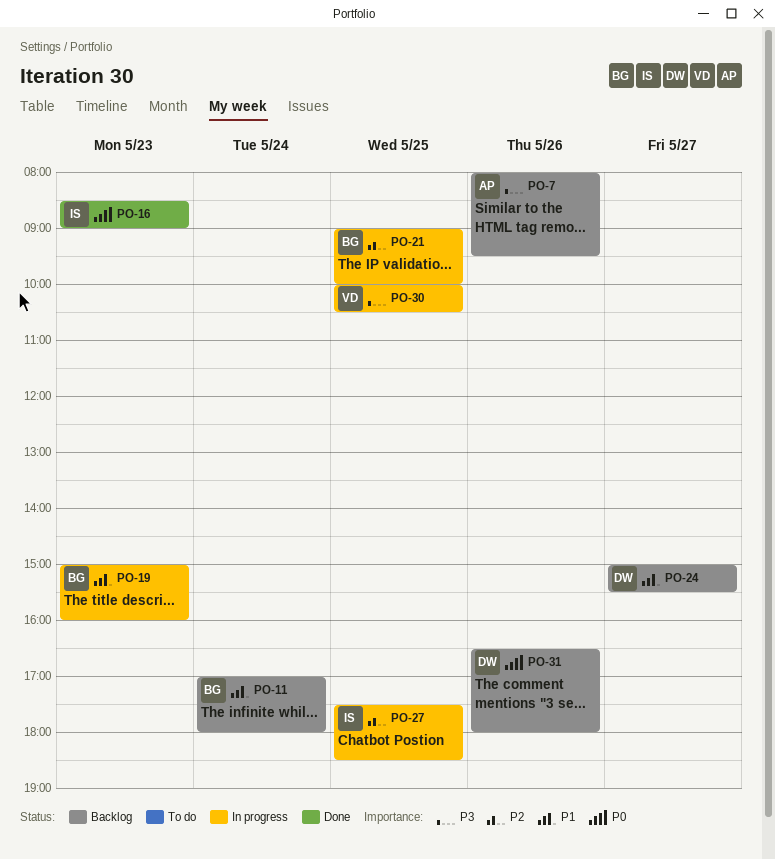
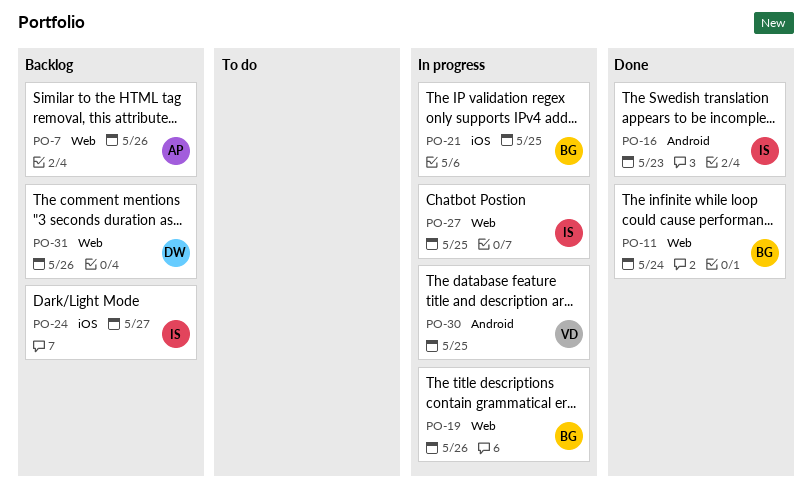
PO-11, status: Backlog -> Done
PO-19, day: May 23 -> May 26
PO-24, owner: DW -> IS

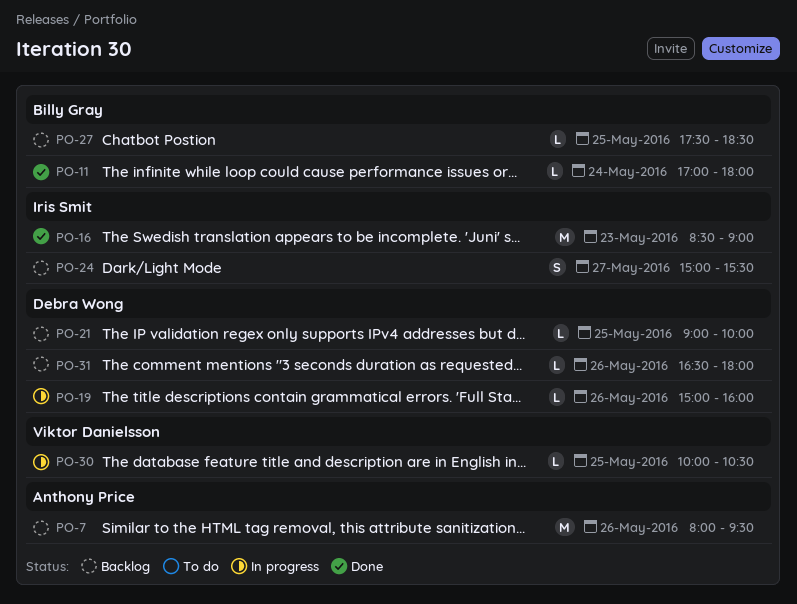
PO-19, owner: Billy Gray -> Debra Wong
PO-21, status: In progress -> Backlog
PO-21, owner: Billy Gray -> Debra Wong
PO-27, status: In progress -> Backlog
PO-27, owner: Iris Smit -> Billy Gray

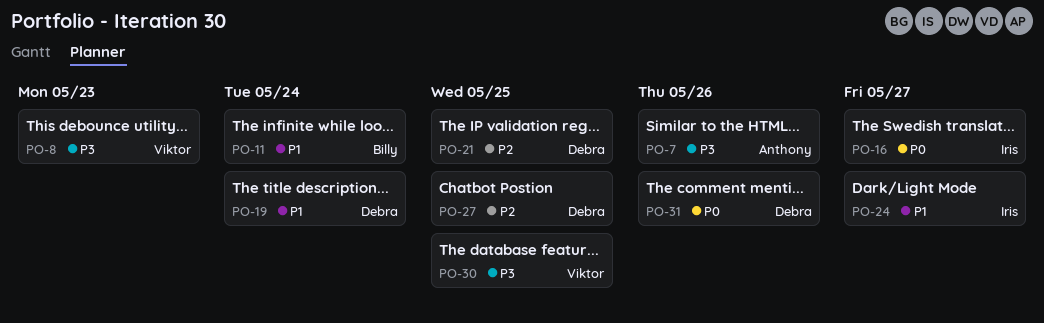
PO-8: none -> present
PO-16, day: May 23 -> May 27
PO-19, day: May 26 -> May 24
PO-27, owner: Billy Gray -> Debra Wong

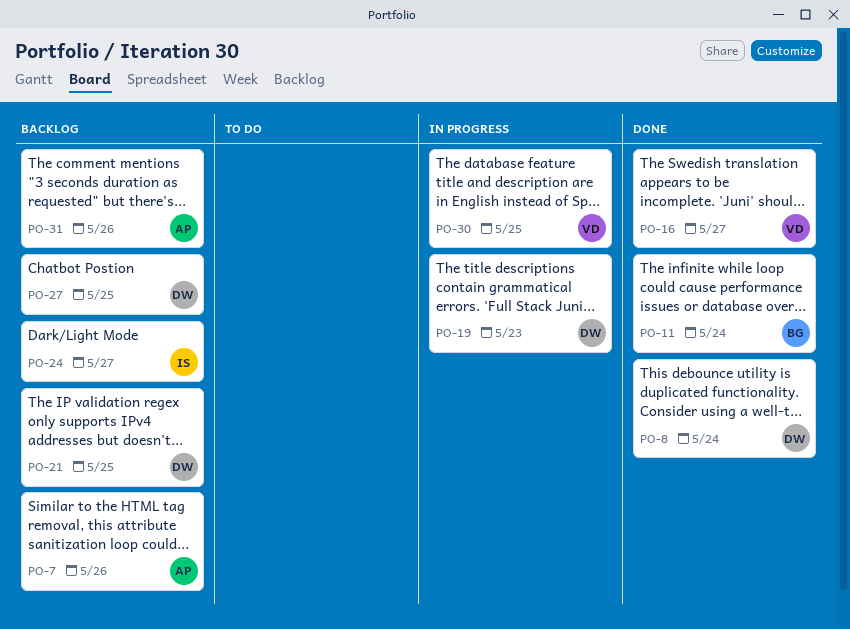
PO-8, owner: Viktor -> Debra
PO-8, day: May 23 -> May 24
PO-16, owner: Iris -> Viktor
PO-19, day: May 24 -> May 23
PO-31, owner: Debra -> Anthony

